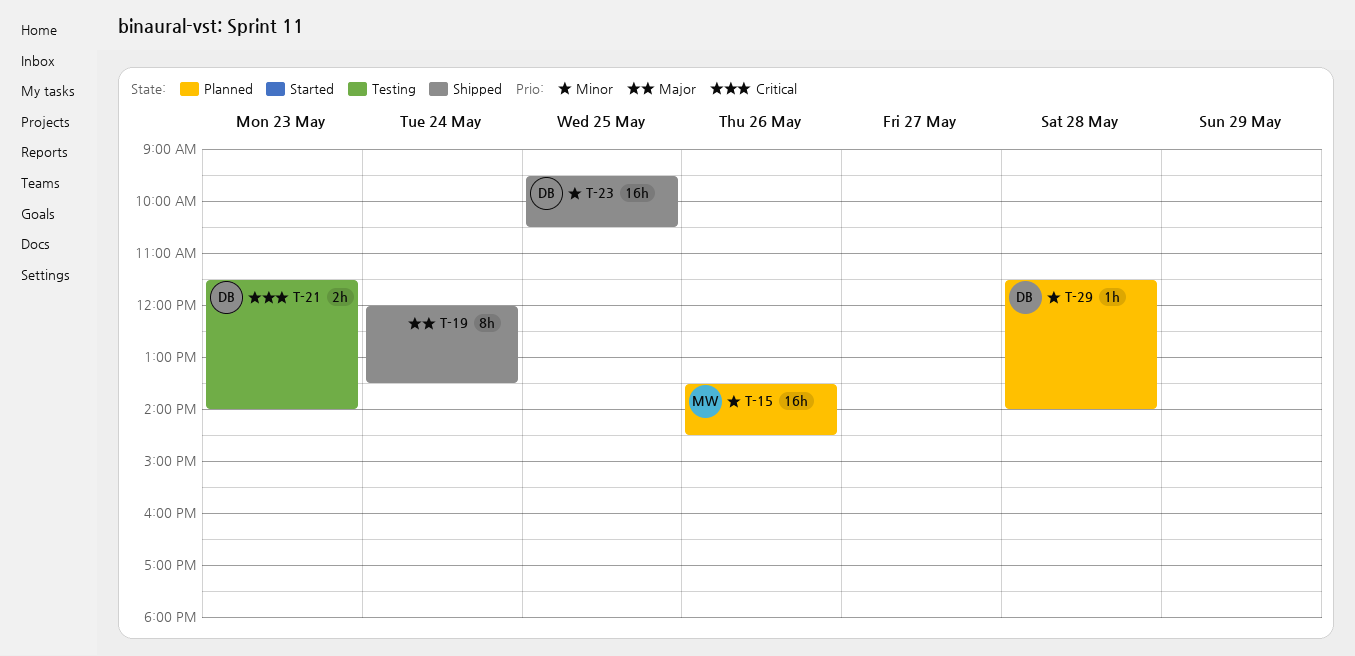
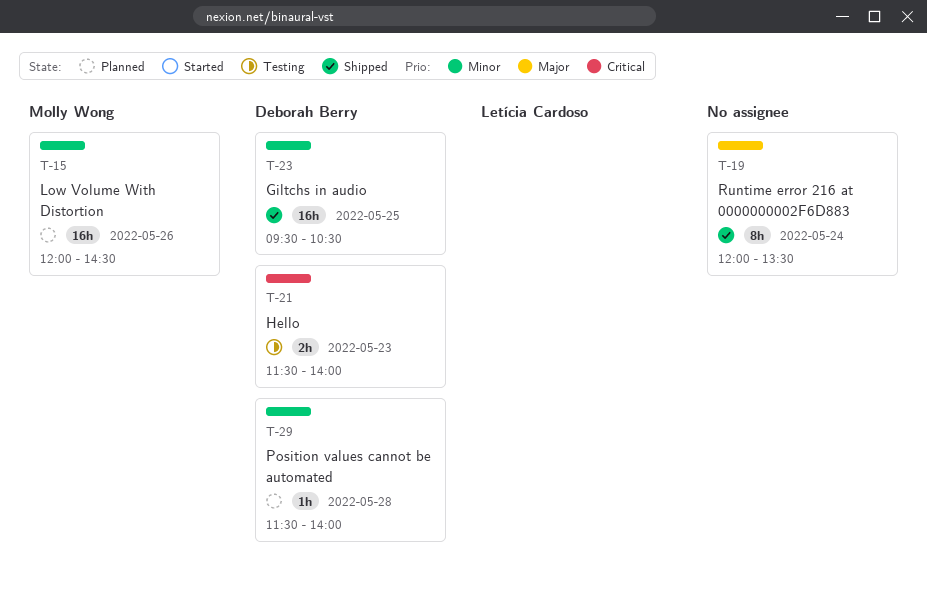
T-15, begins: 13:30 -> 12:00

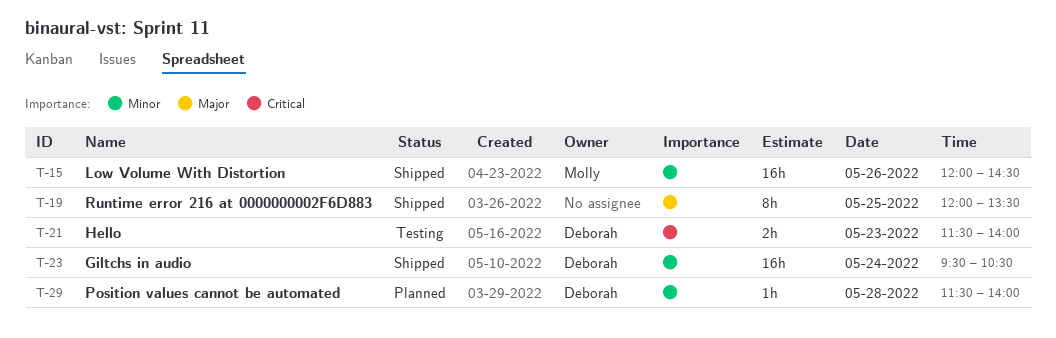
T-15, status: Planned -> Shipped
T-19, day: May 24 -> May 25
T-23, day: May 25 -> May 24

